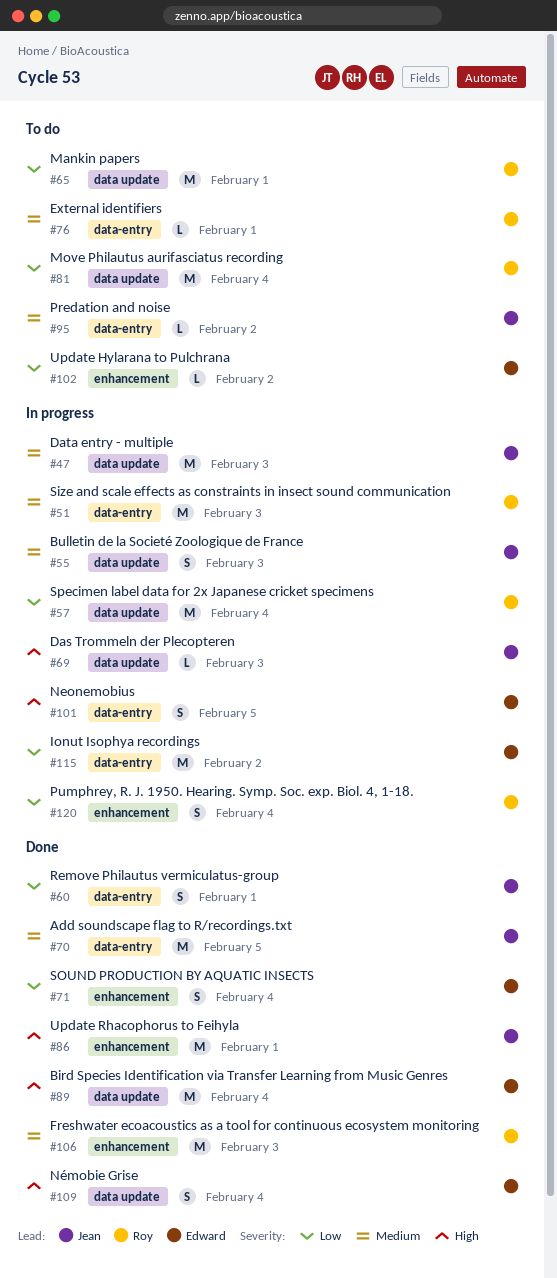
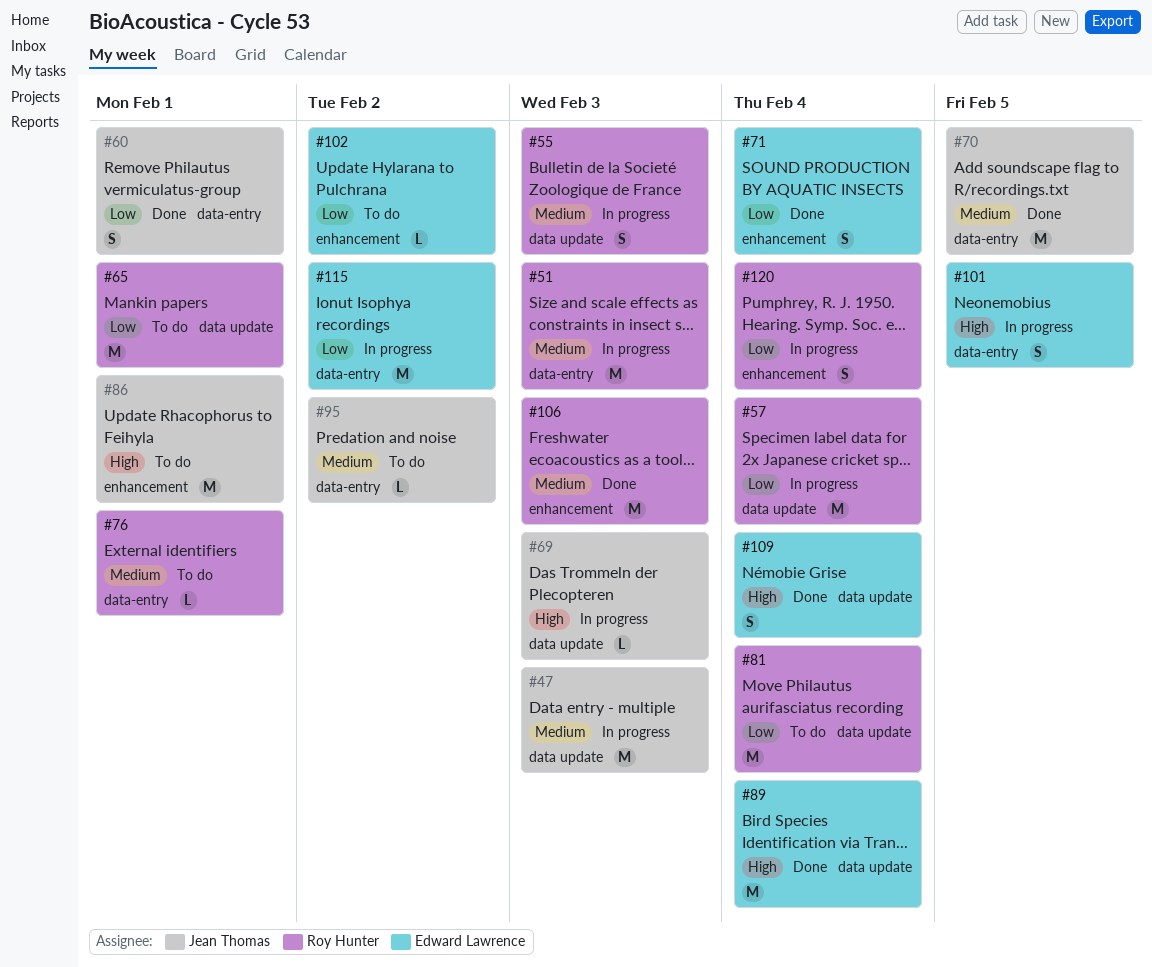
#55, owner: Jean Thomas -> Roy Hunter
#86, status: Done -> To do

